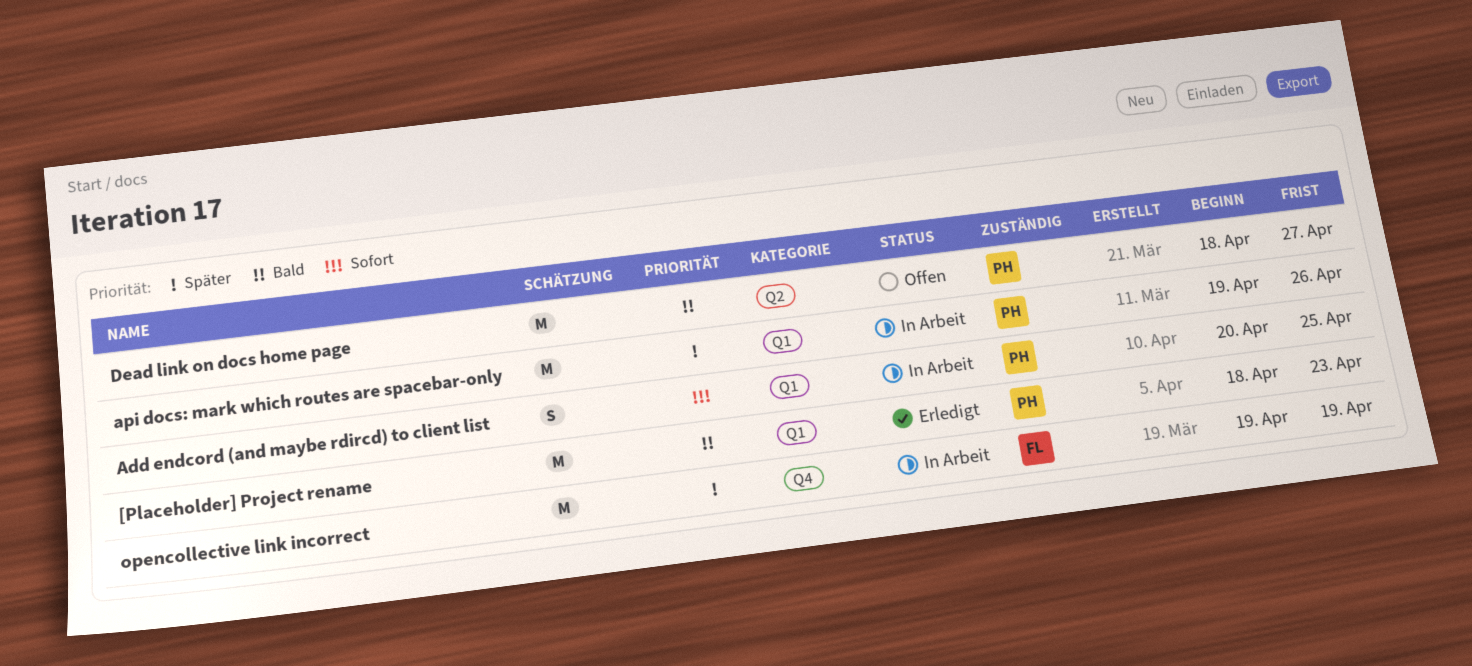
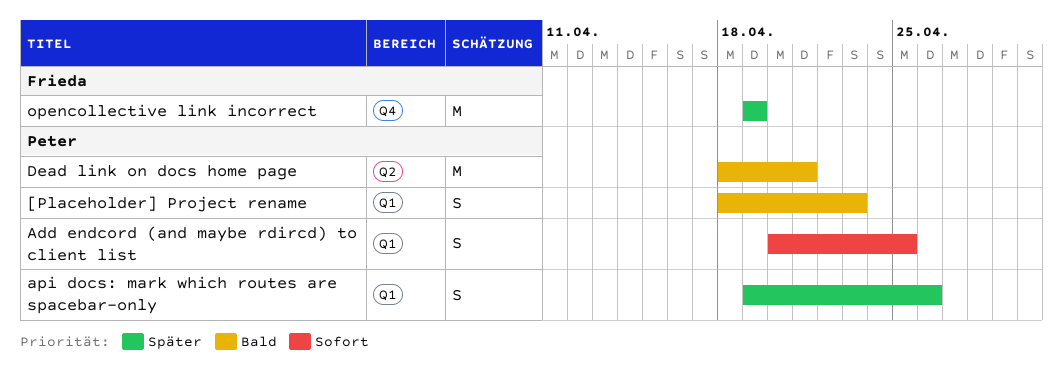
[Placeholder] Project rename, estimate: M -> S
api docs: mark which routes are spacebar-only, estimate: M -> S
Dead link on docs home page, due: Apr 27 -> Apr 21

